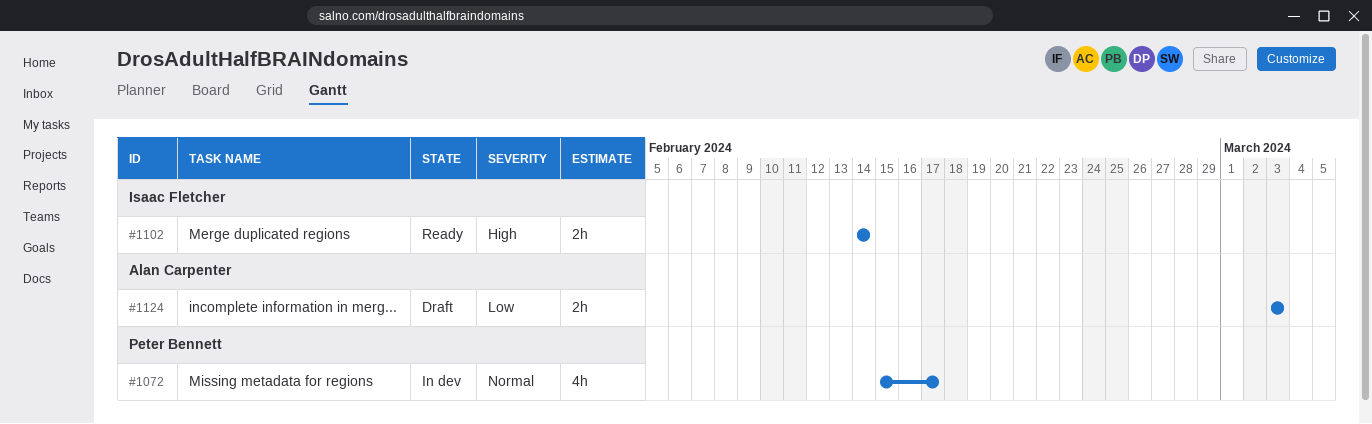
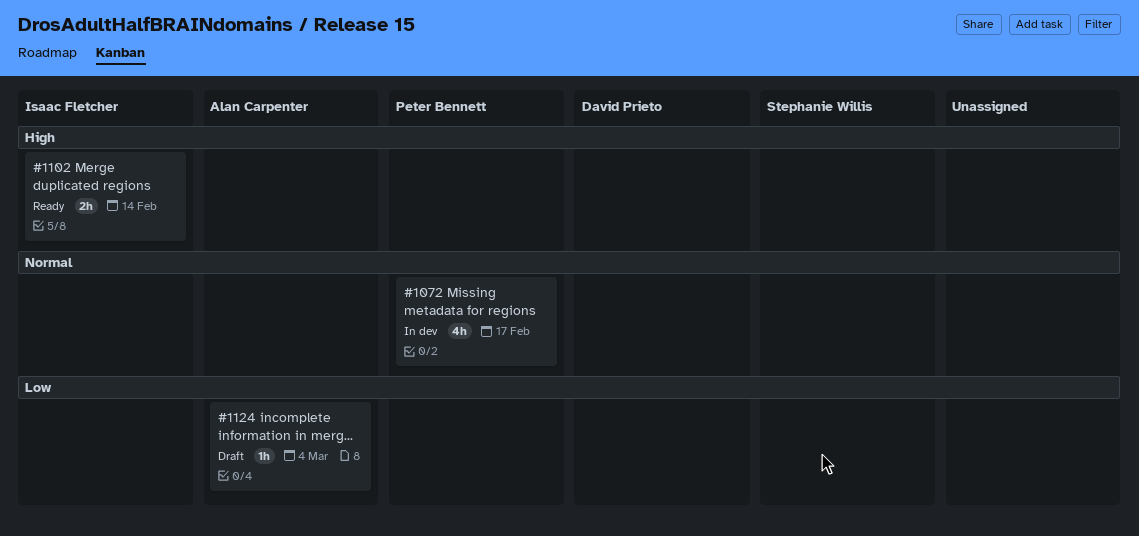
#1124, estimate: 2h -> 1h
#1124, due: Mar 3 -> Mar 4

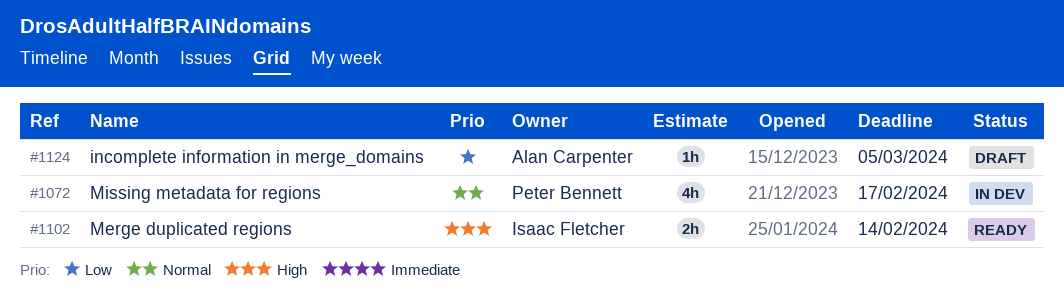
#1124, due: Mar 4 -> Mar 5

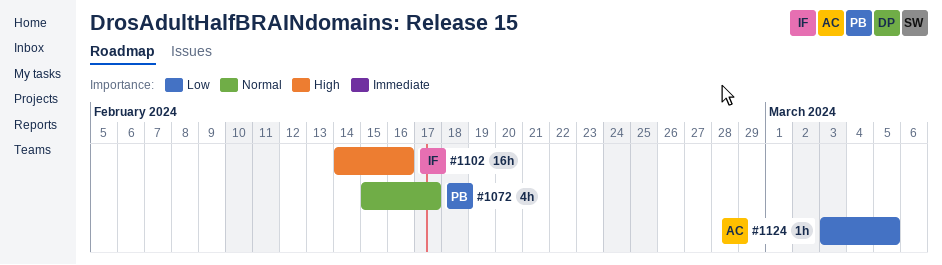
#1102, estimate: 2h -> 16h
#1102, due: Feb 14 -> Feb 16

